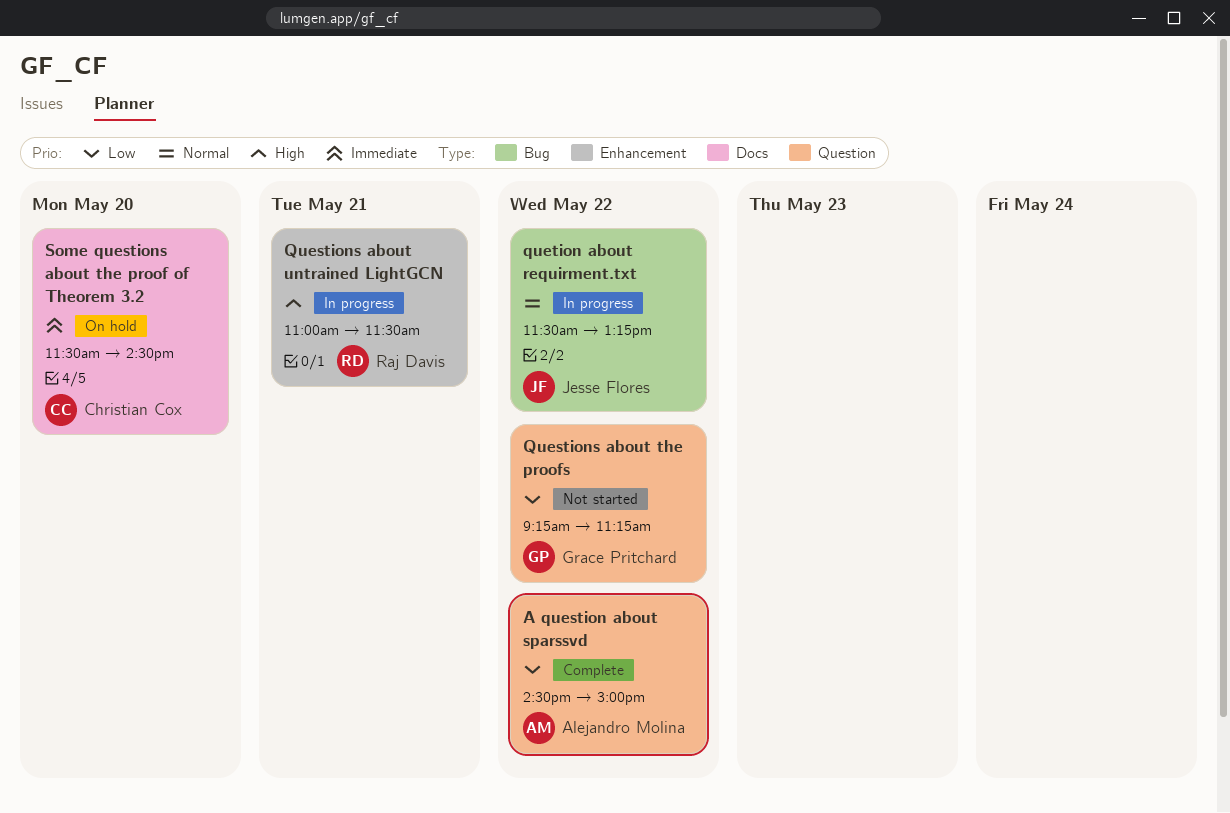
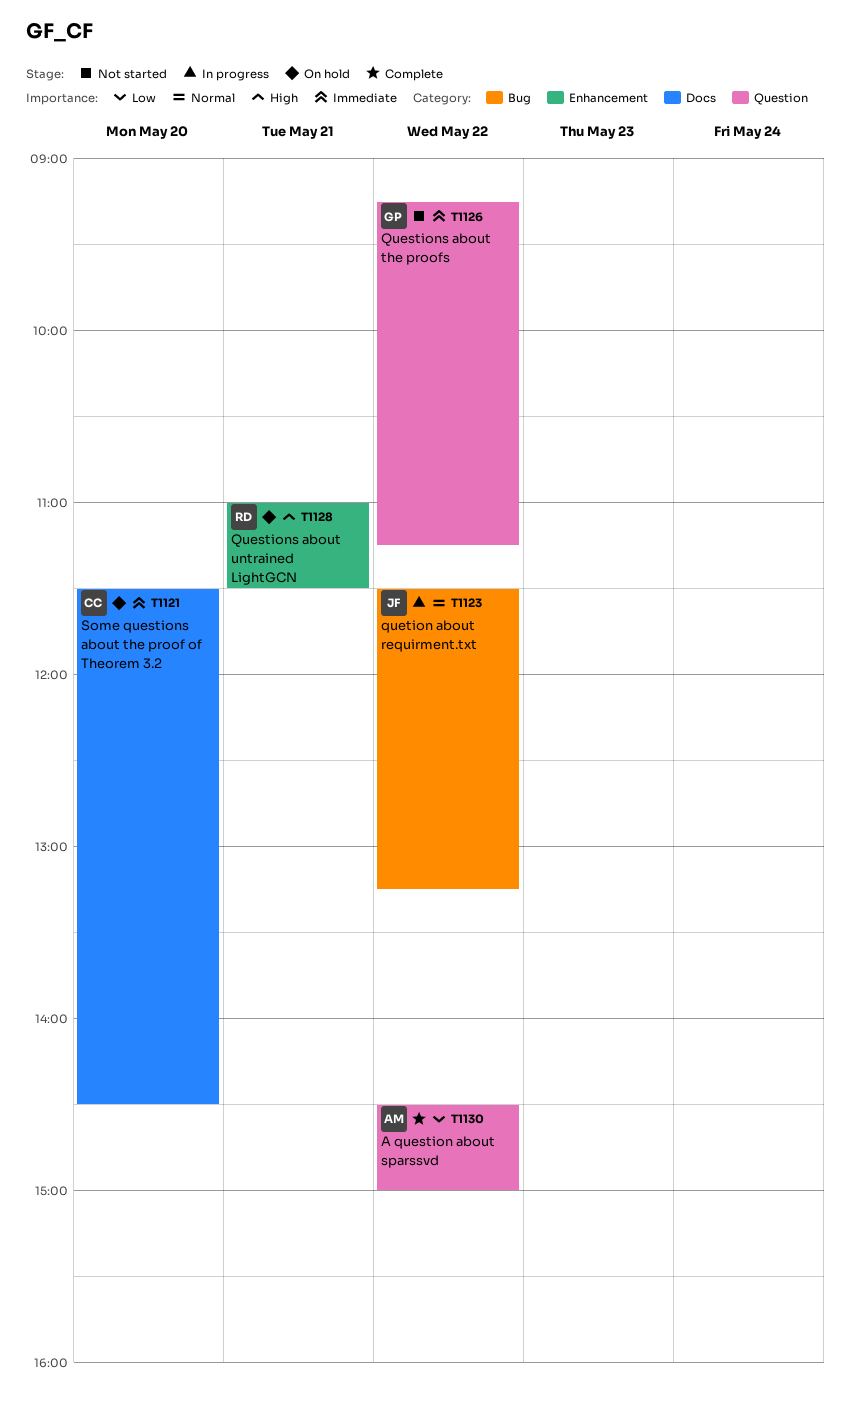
Questions about the proofs, priority: Low -> Immediate
Questions about untrained LightGCN, status: In progress -> On hold

